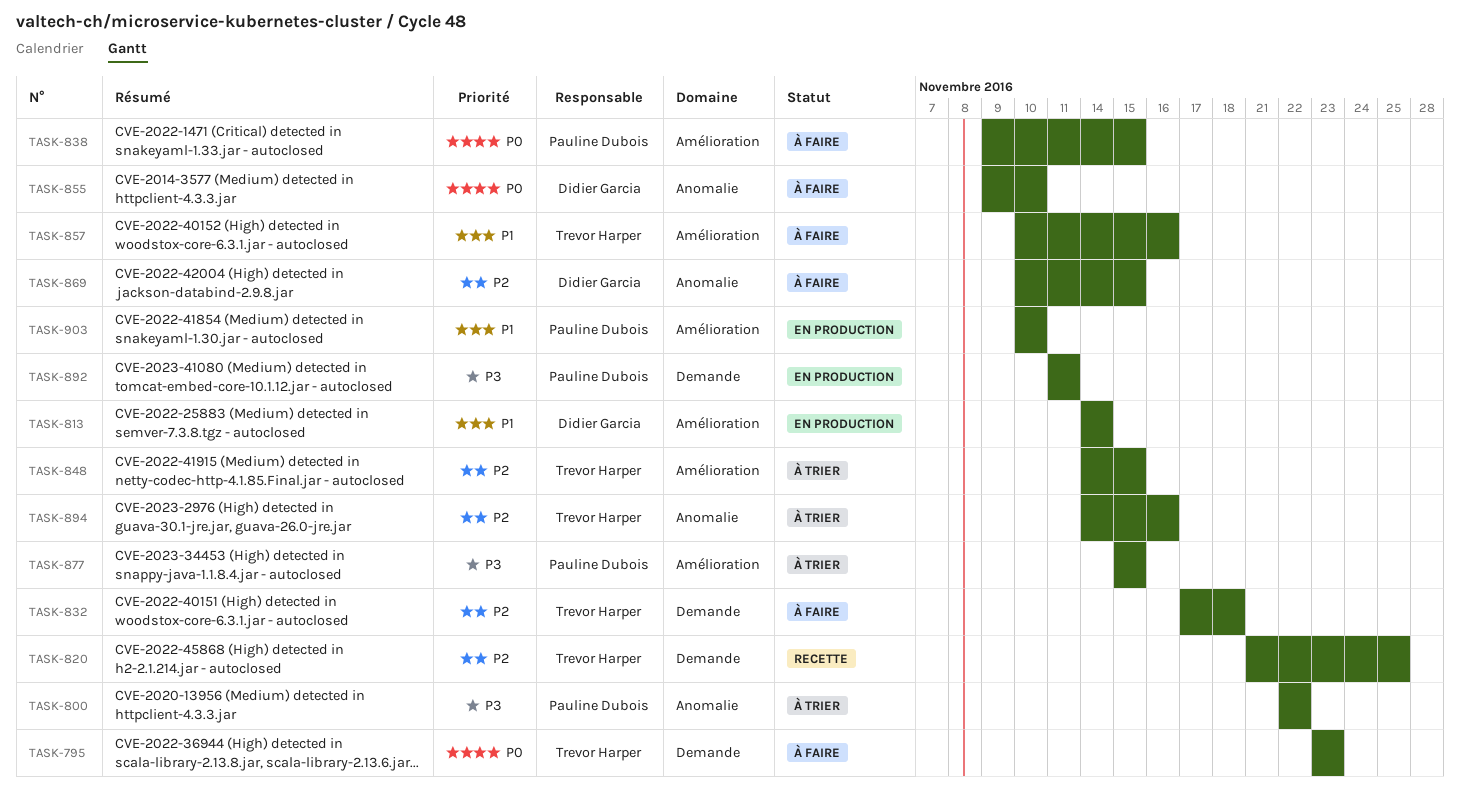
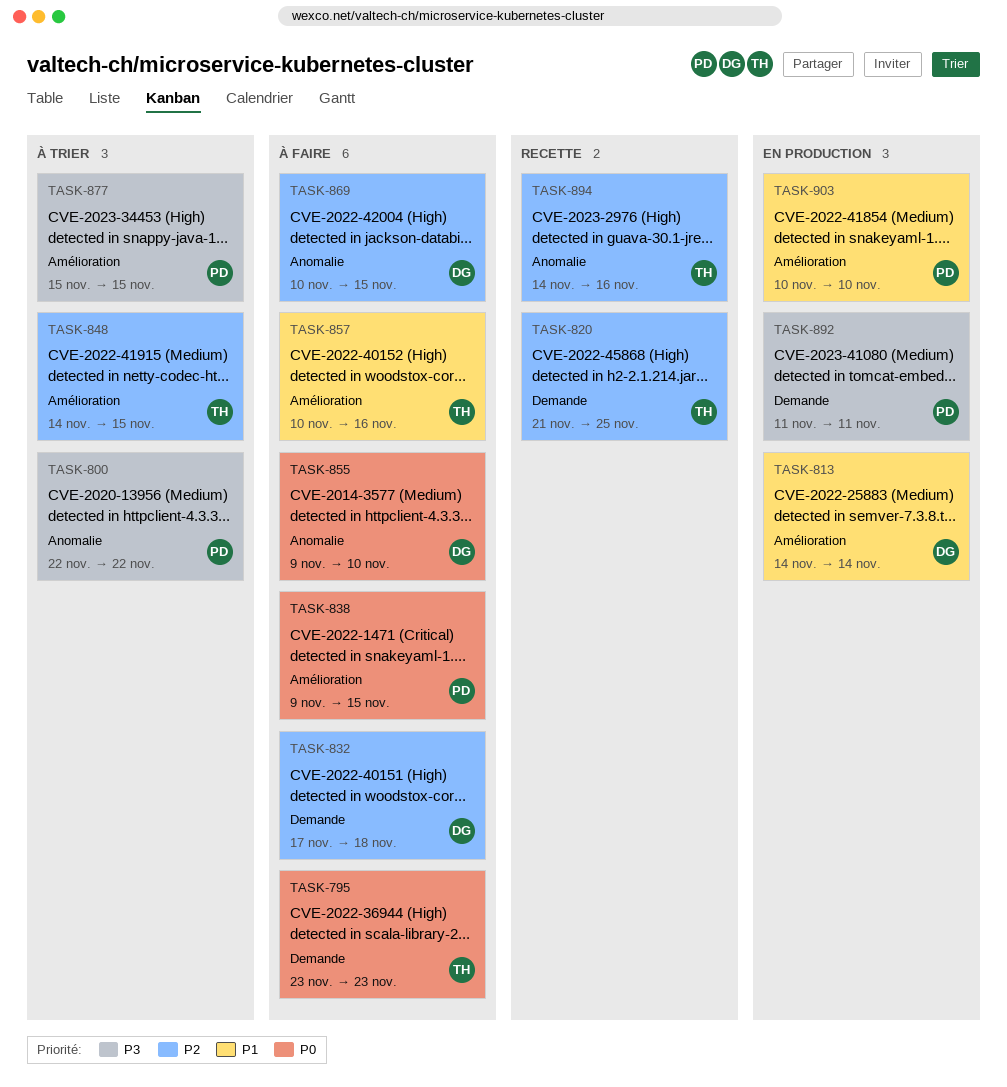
TASK-832, owner: Trevor Harper -> Didier Garcia
TASK-894, status: À trier -> Recette

